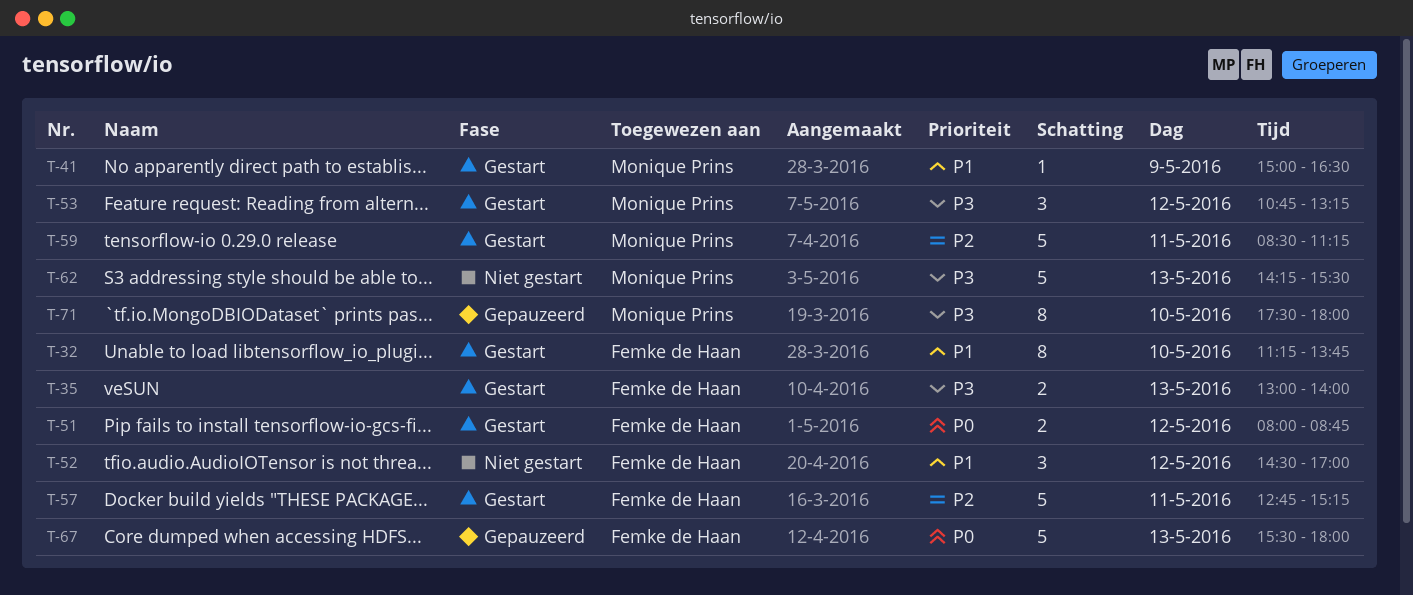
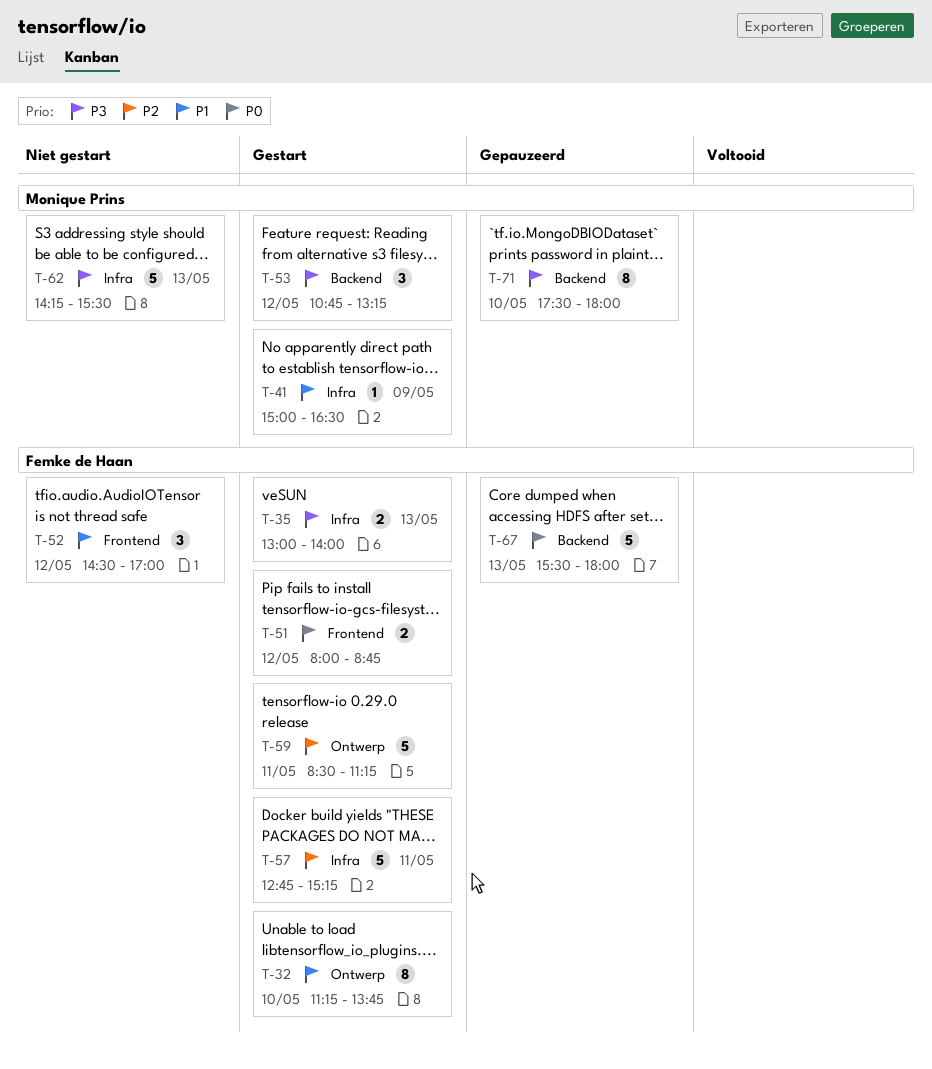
T-59, owner: Monique Prins -> Femke de Haan

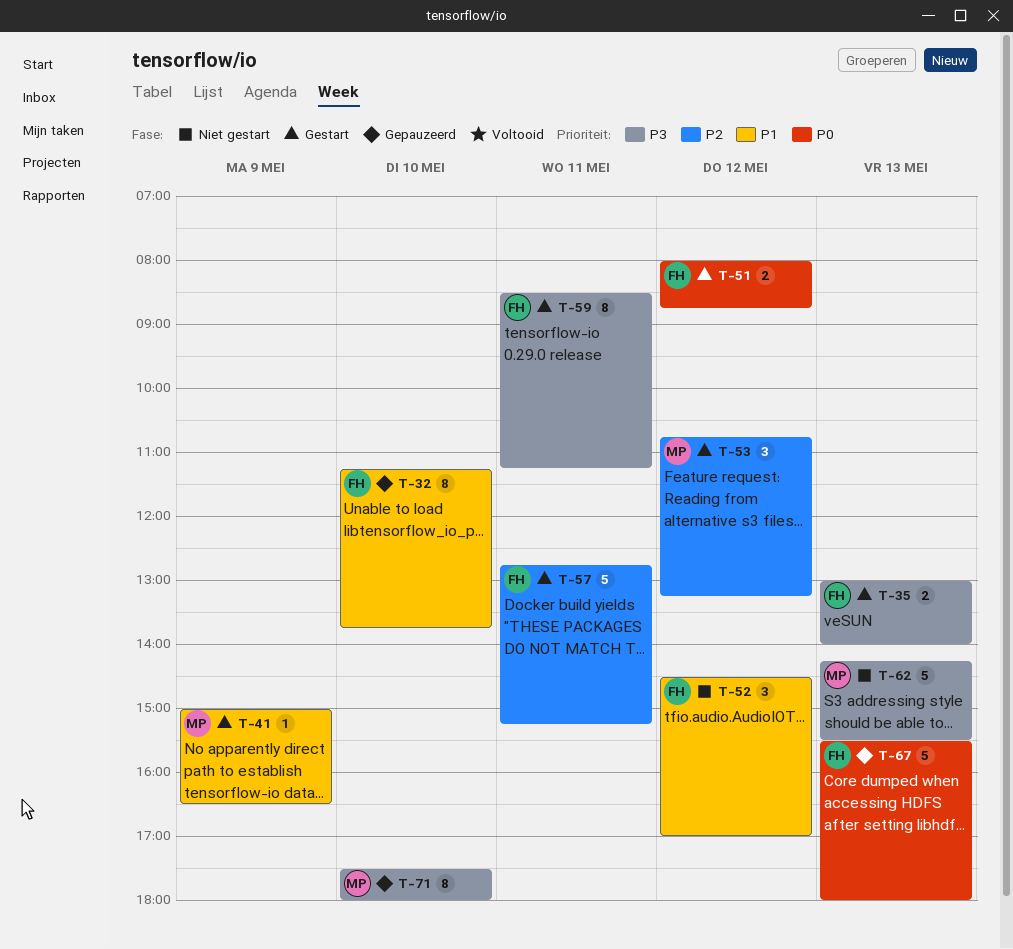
T-32, status: Gestart -> Gepauzeerd
T-53, priority: P3 -> P2
T-59, priority: P2 -> P3
T-59, estimate: 5 -> 8

